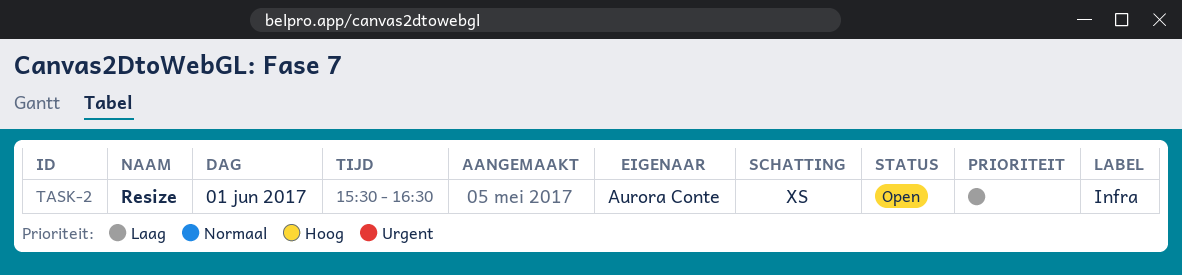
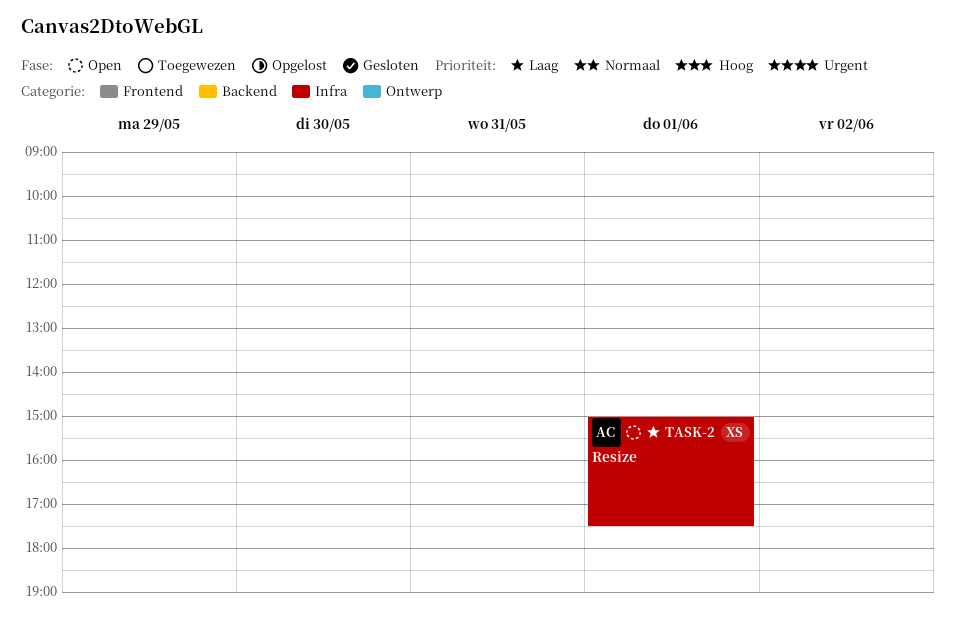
TASK-2, begins: 15:30 -> 15:00
TASK-2, ends: 16:30 -> 17:30

